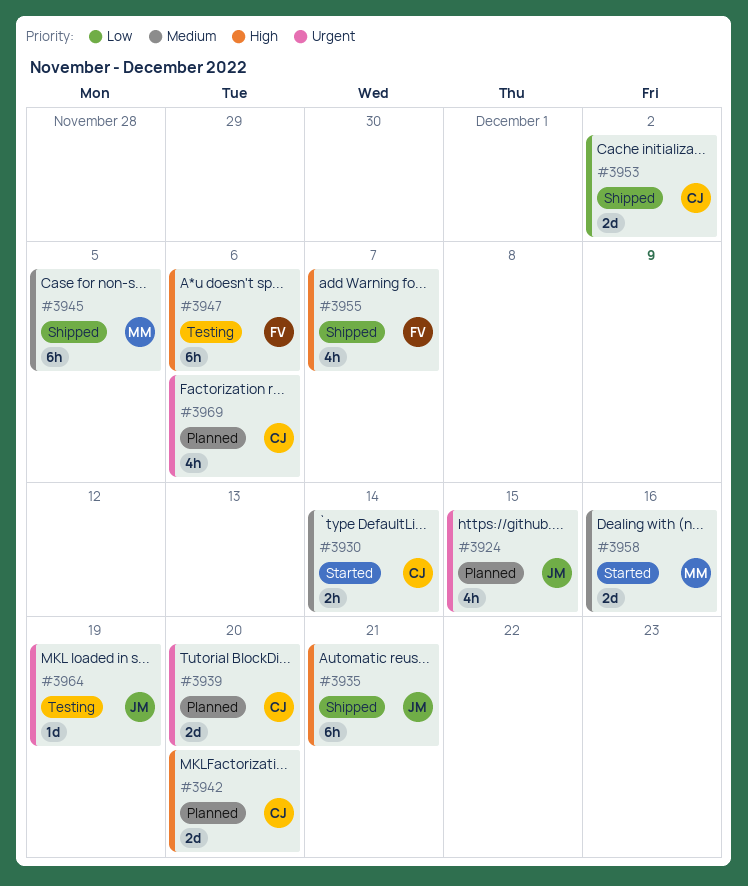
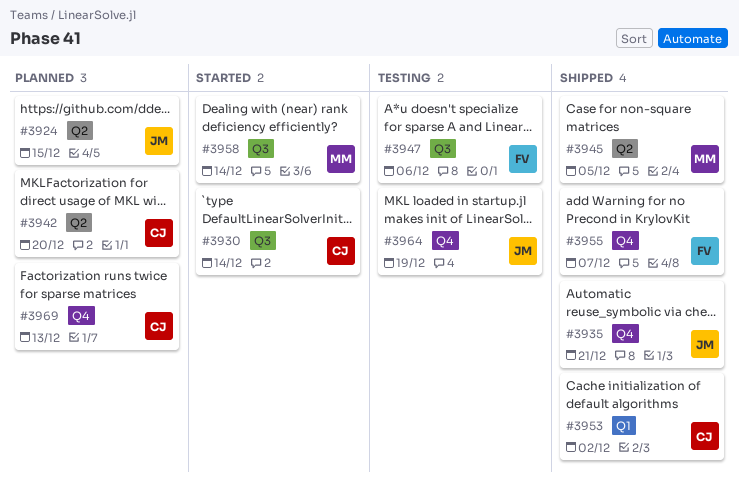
#3939: present -> none
#3958, due: Dec 16 -> Dec 14
#3969, due: Dec 6 -> Dec 13

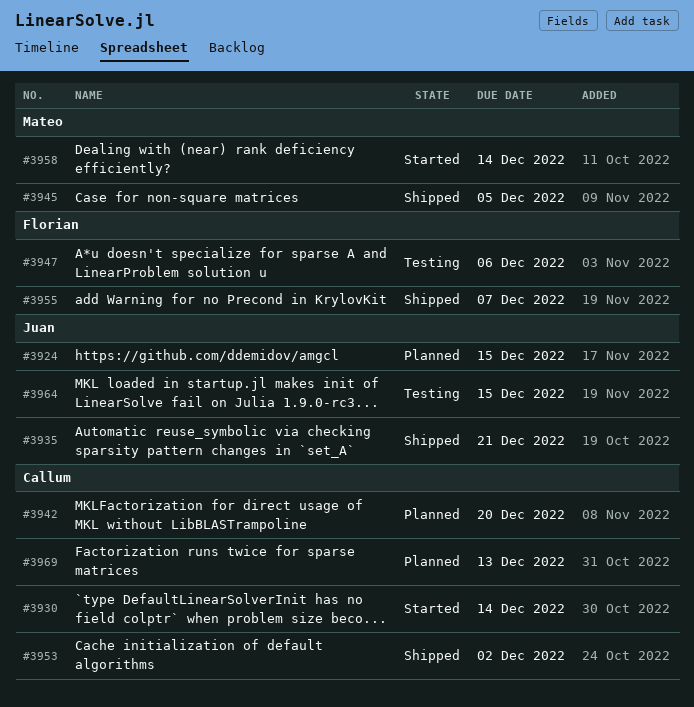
#3964, due: Dec 19 -> Dec 15

